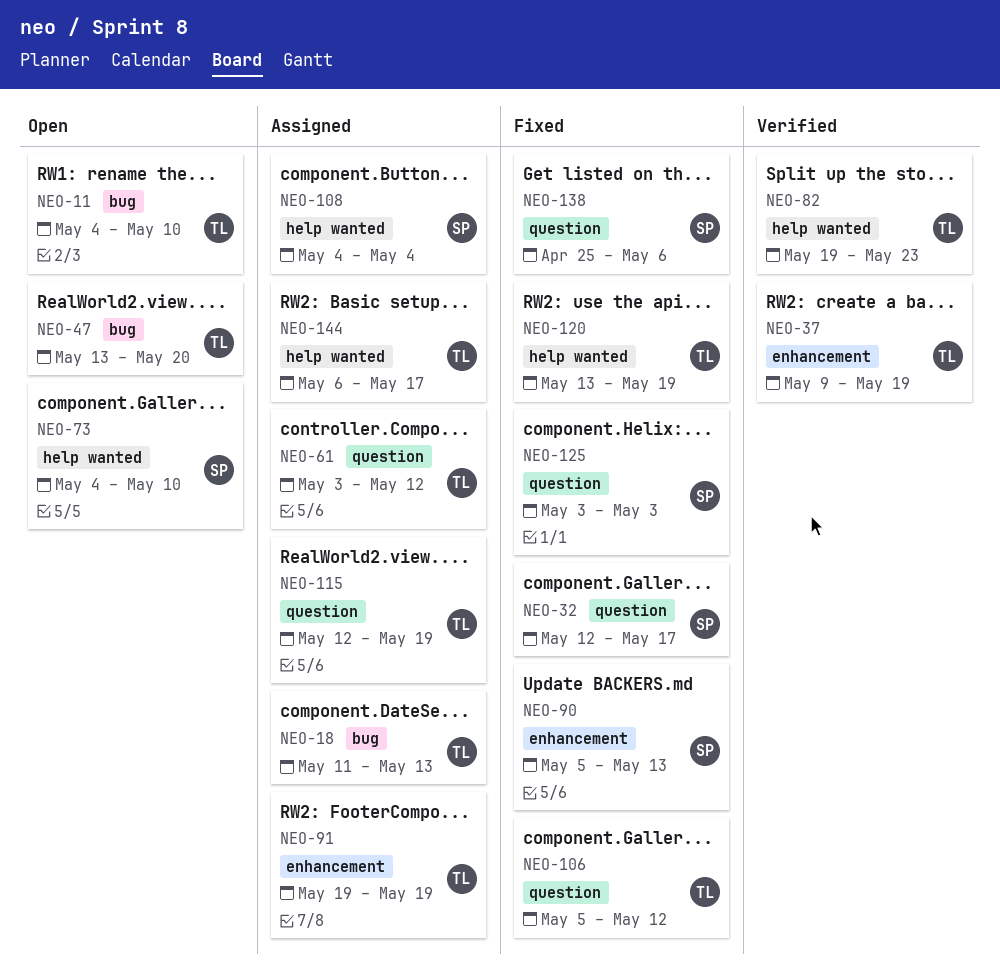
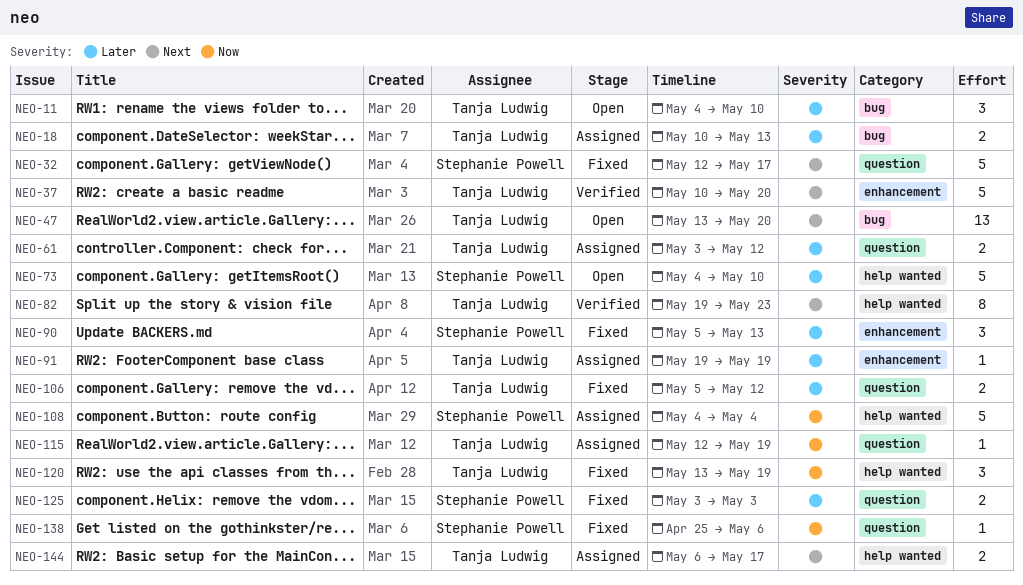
NEO-18, start: May 11 -> May 10
NEO-37, start: May 9 -> May 10
NEO-37, due: May 19 -> May 20

